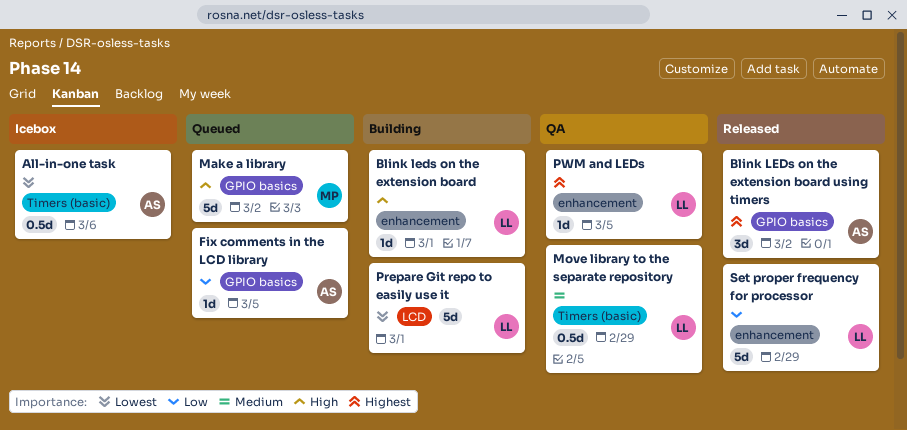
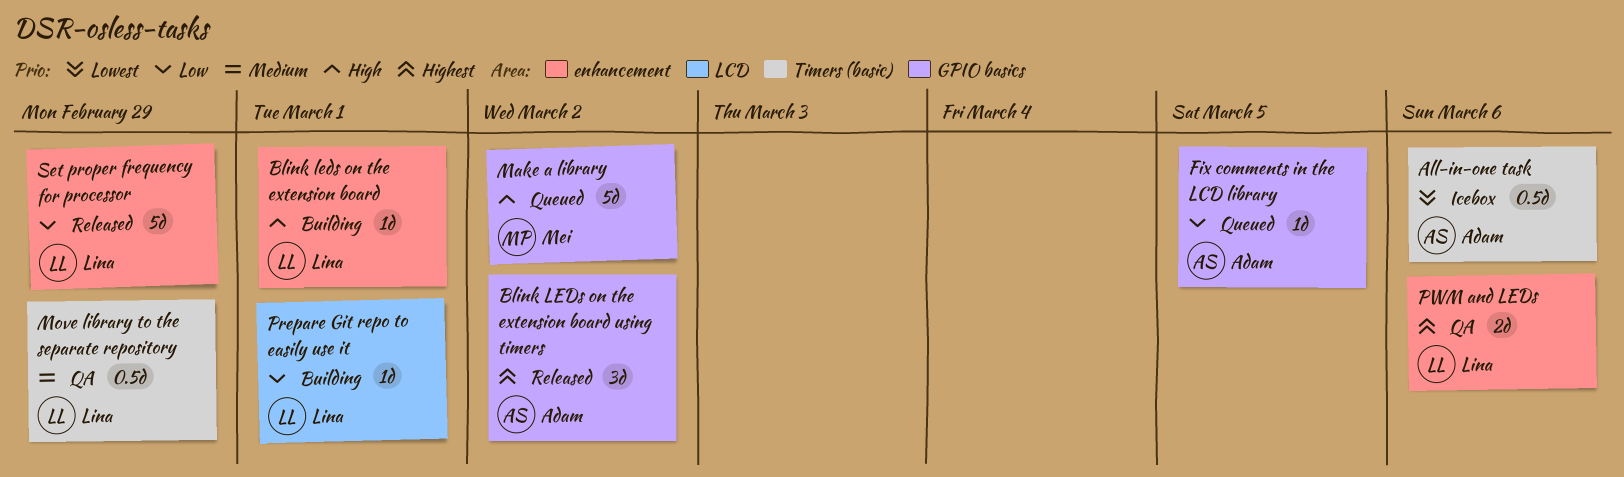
Prepare Git repo to easily use it, priority: Lowest -> Low
Prepare Git repo to easily use it, estimate: 5d -> 1d
PWM and LEDs, estimate: 1d -> 2d
PWM and LEDs, due: Mar 5 -> Mar 6

